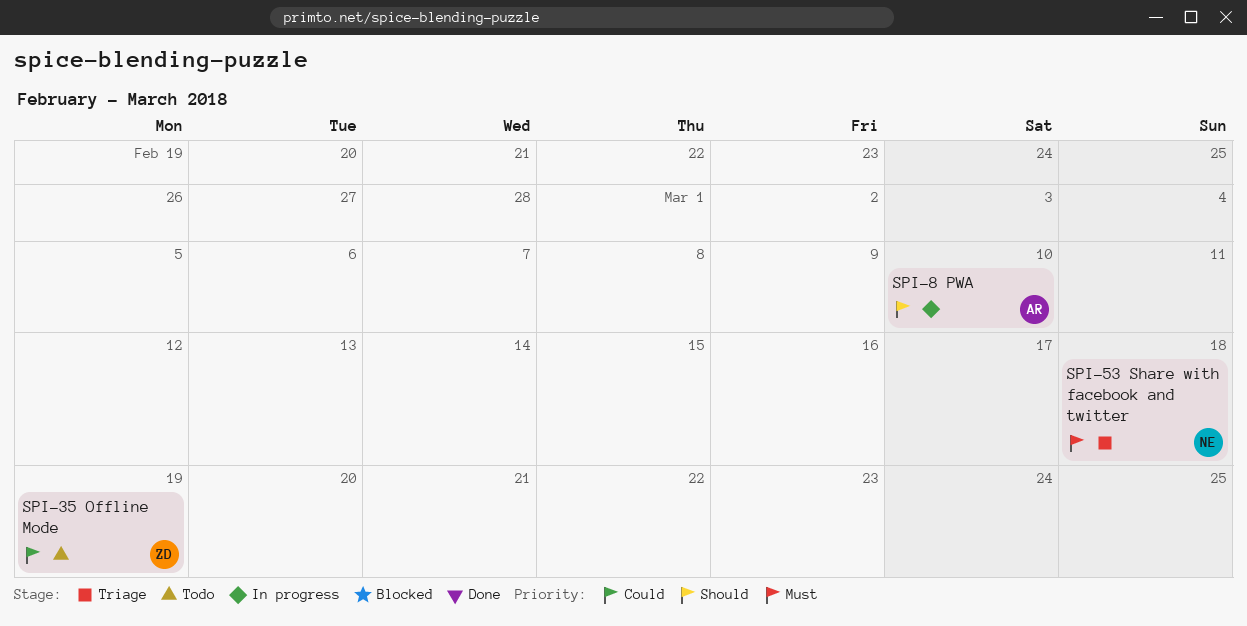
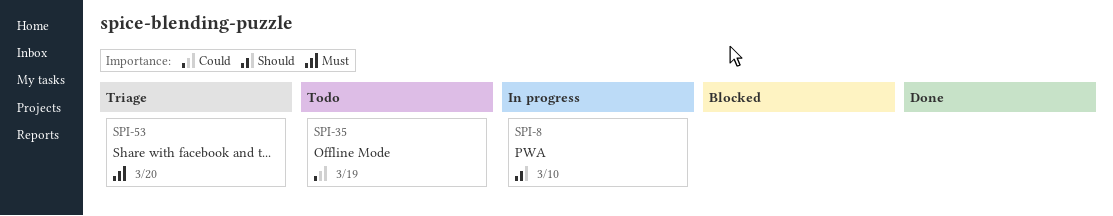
SPI-53, due: Mar 18 -> Mar 20

